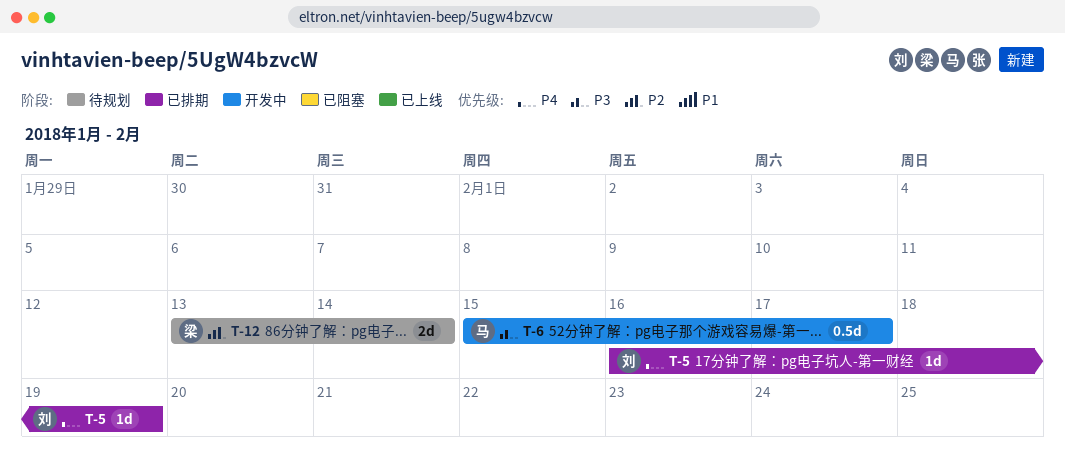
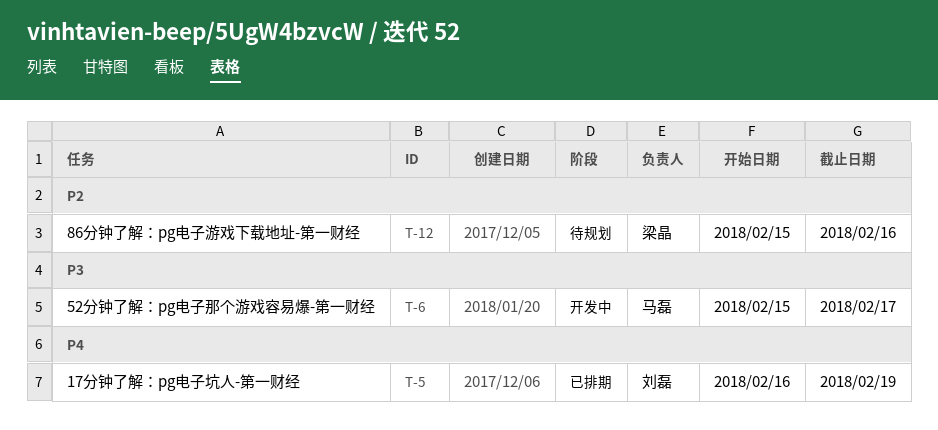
T-12, start: Feb 13 -> Feb 15
T-12, due: Feb 14 -> Feb 16

